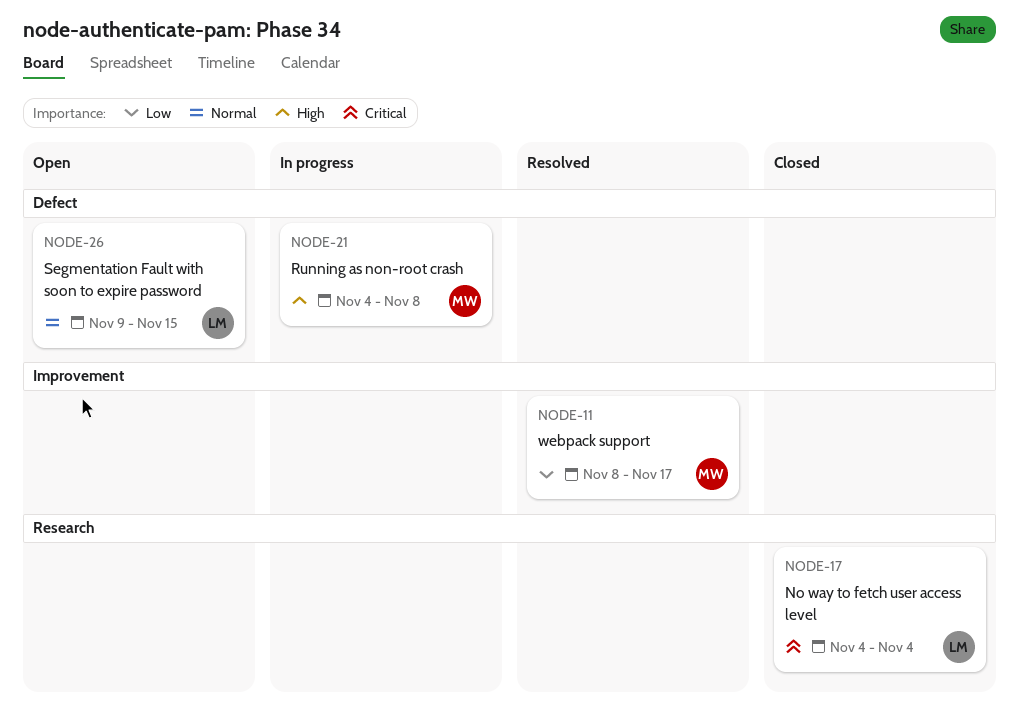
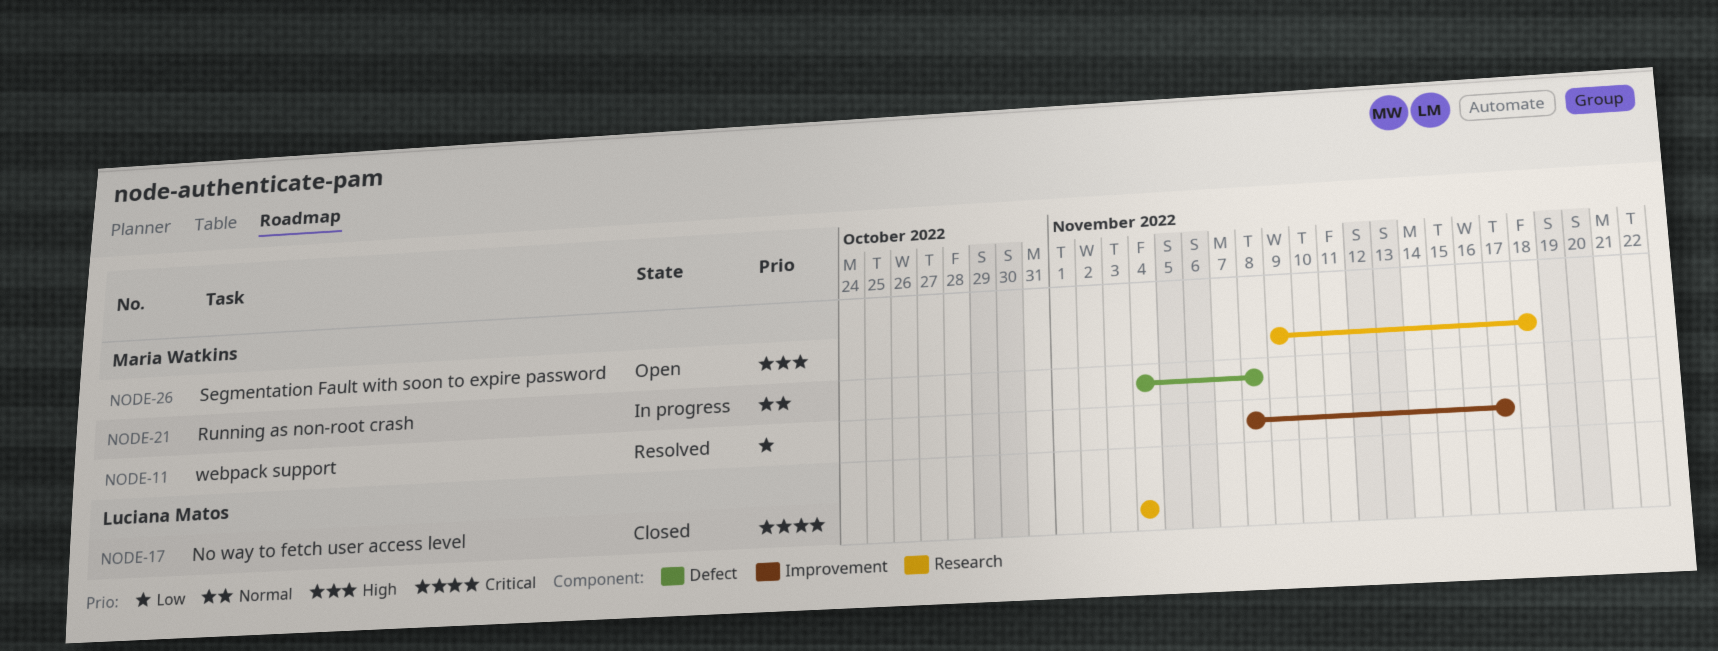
NODE-21, priority: High -> Normal
NODE-26, owner: Luciana Matos -> Maria Watkins
NODE-26, priority: Normal -> High
NODE-26, label: Defect -> Research
NODE-26, due: Nov 15 -> Nov 18

